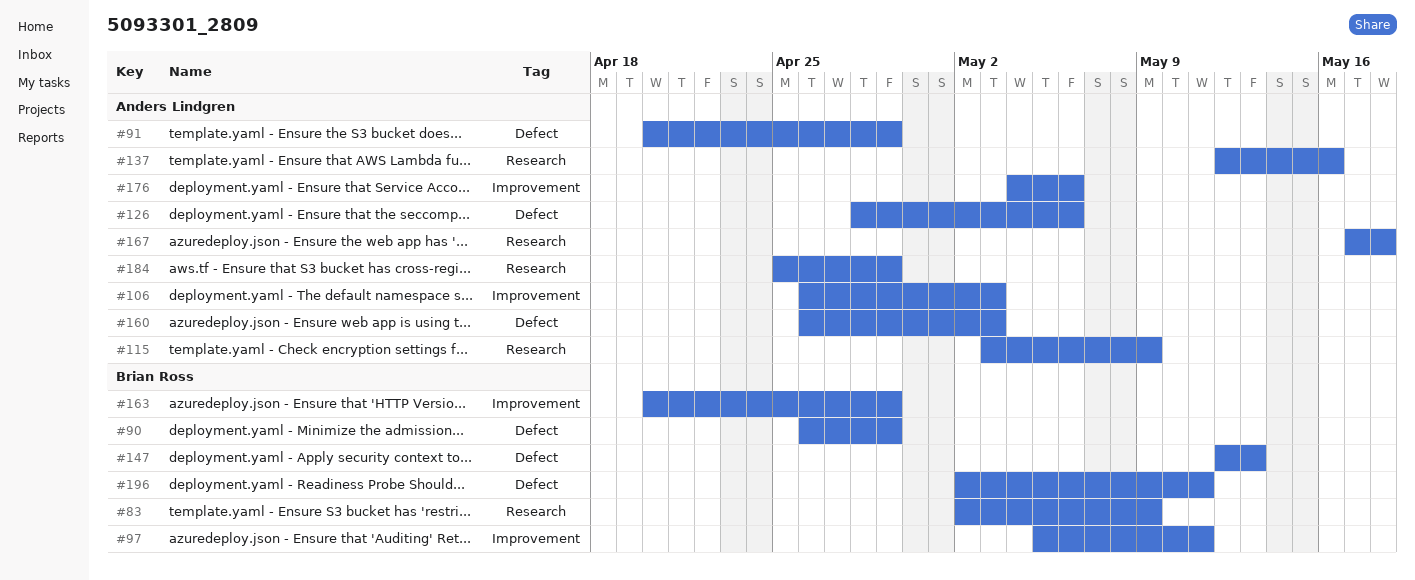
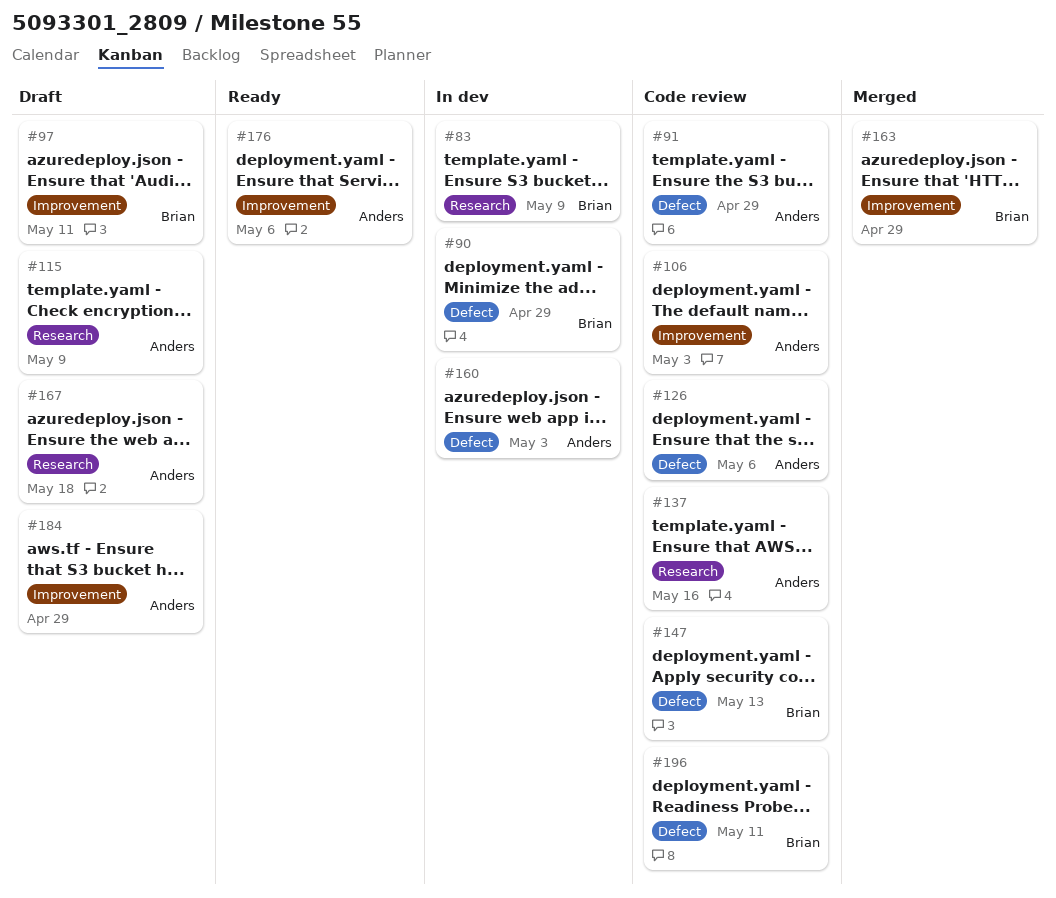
#184, label: Research -> Improvement

